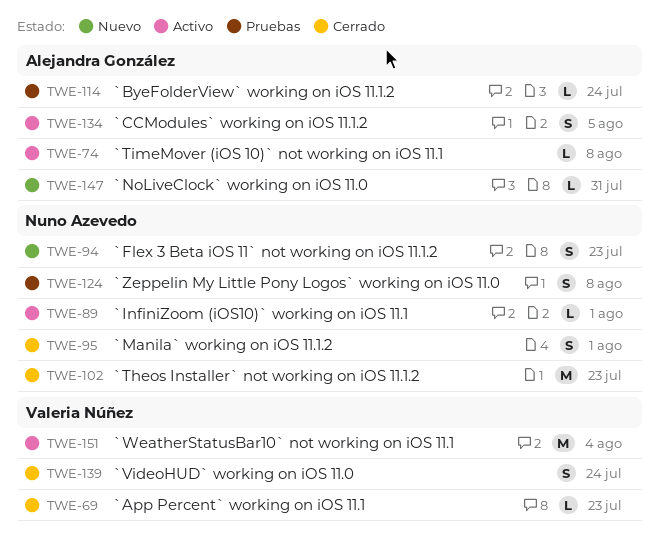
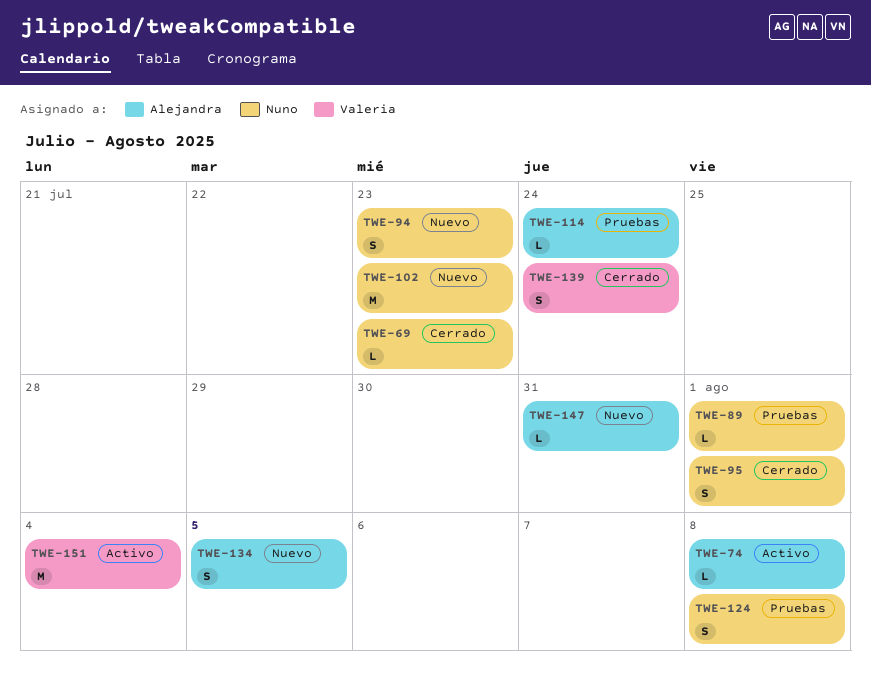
TWE-69, owner: Valeria Núñez -> Nuno Azevedo
TWE-89, status: Activo -> Pruebas
TWE-102, status: Cerrado -> Nuevo
TWE-134, status: Activo -> Nuevo

